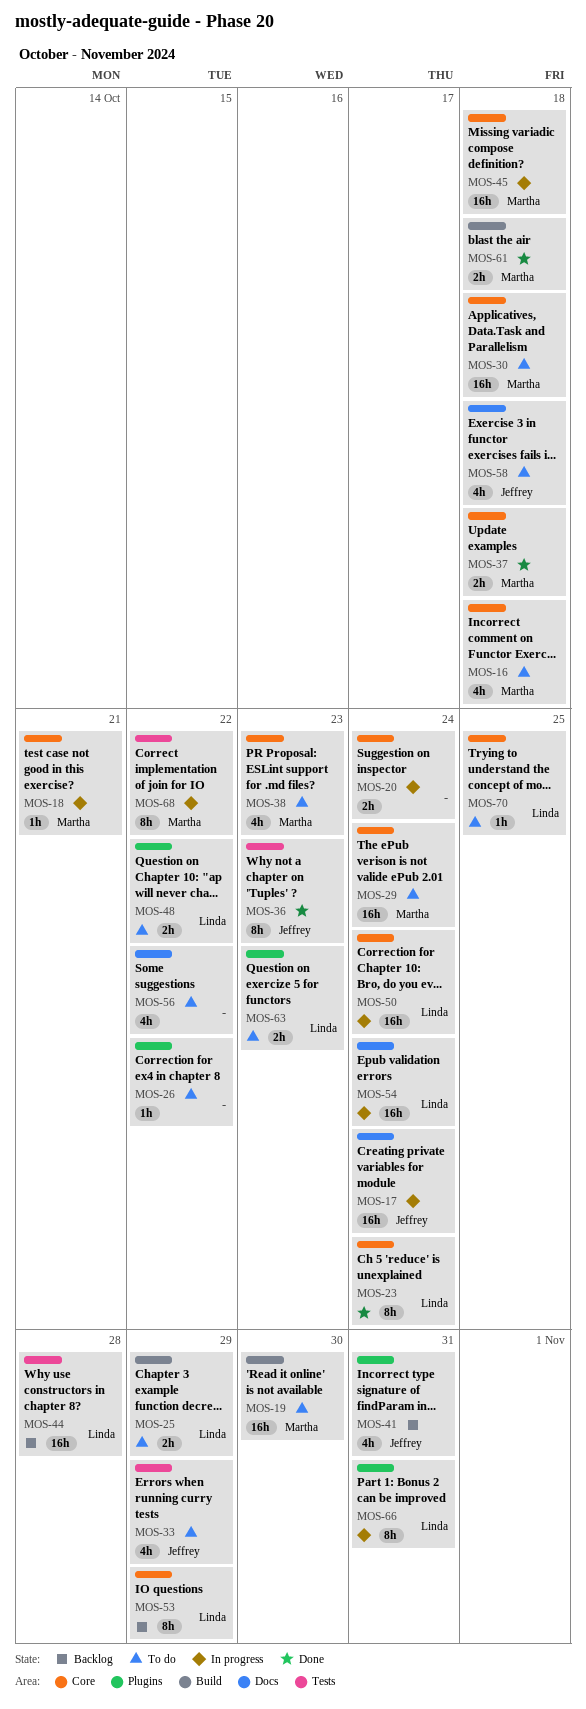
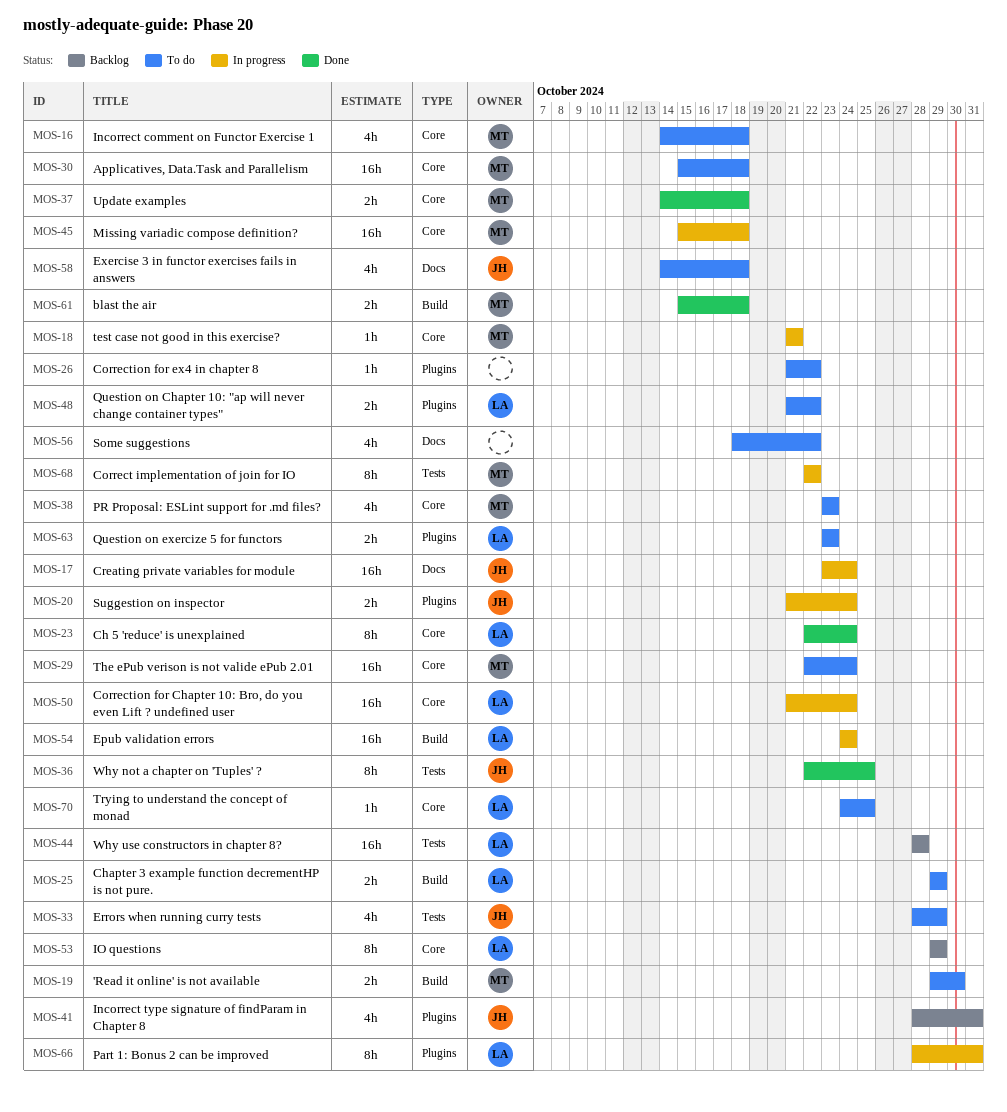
MOS-19, estimate: 16h -> 2h
MOS-20, owner: none -> Jeffrey
MOS-20, label: Core -> Plugins
MOS-36, due: Oct 23 -> Oct 25
MOS-54, label: Docs -> Build

